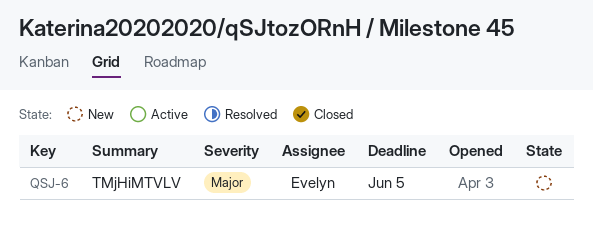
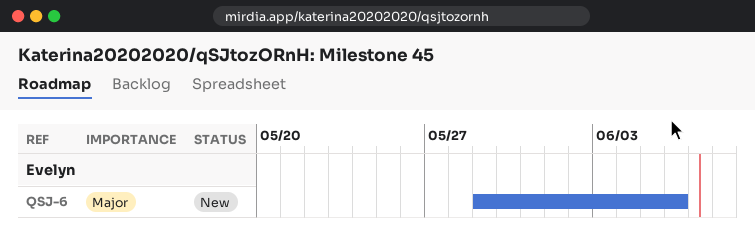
QSJ-6, due: Jun 5 -> Jun 6

